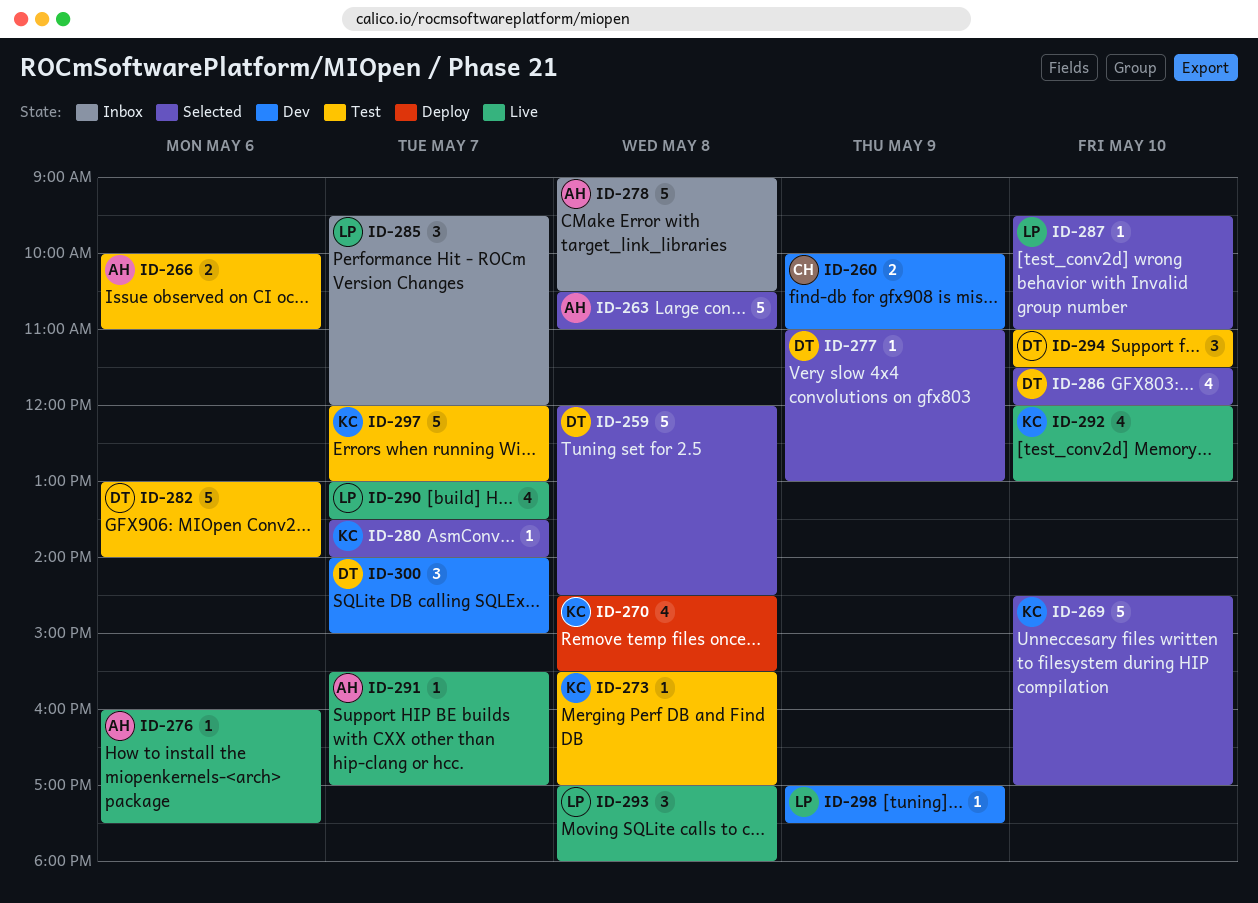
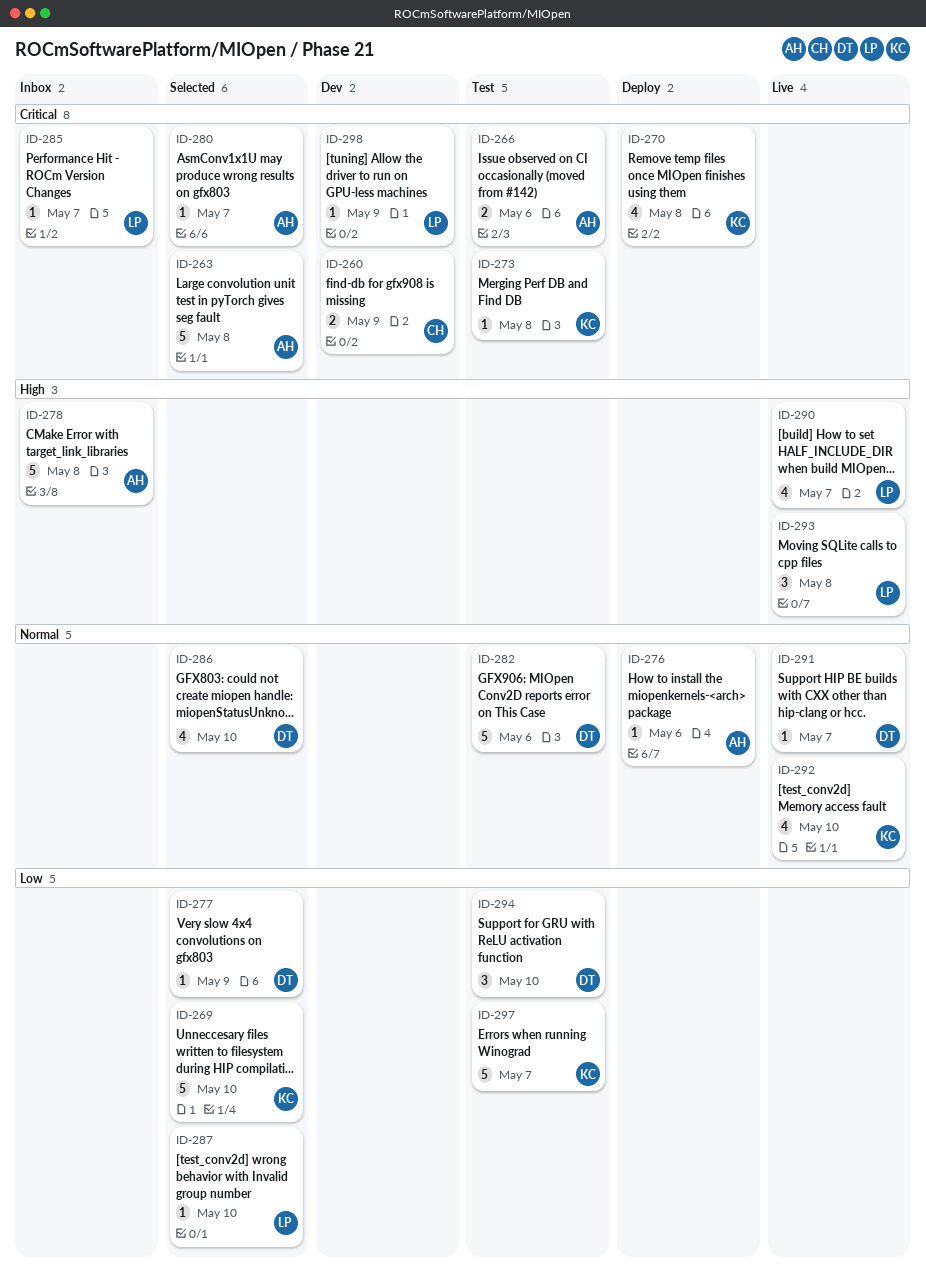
ID-259: present -> none
ID-276, status: Live -> Deploy
ID-280, owner: KC -> AH
ID-285, estimate: 3 -> 1
ID-291, owner: AH -> DT
ID-300: present -> none

